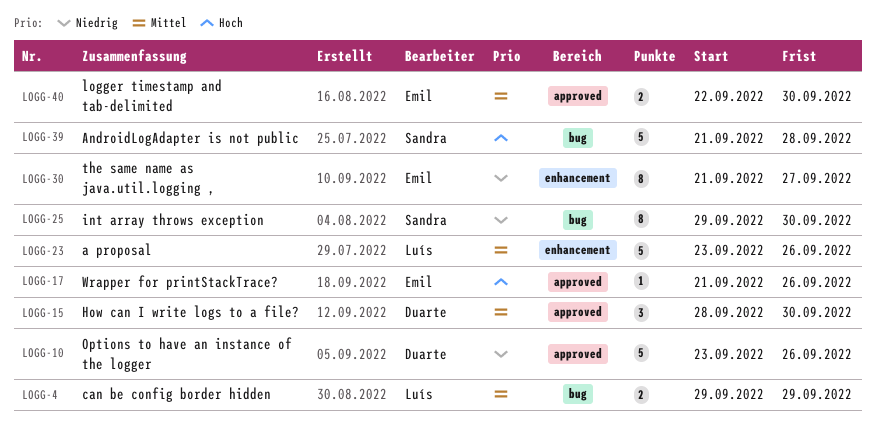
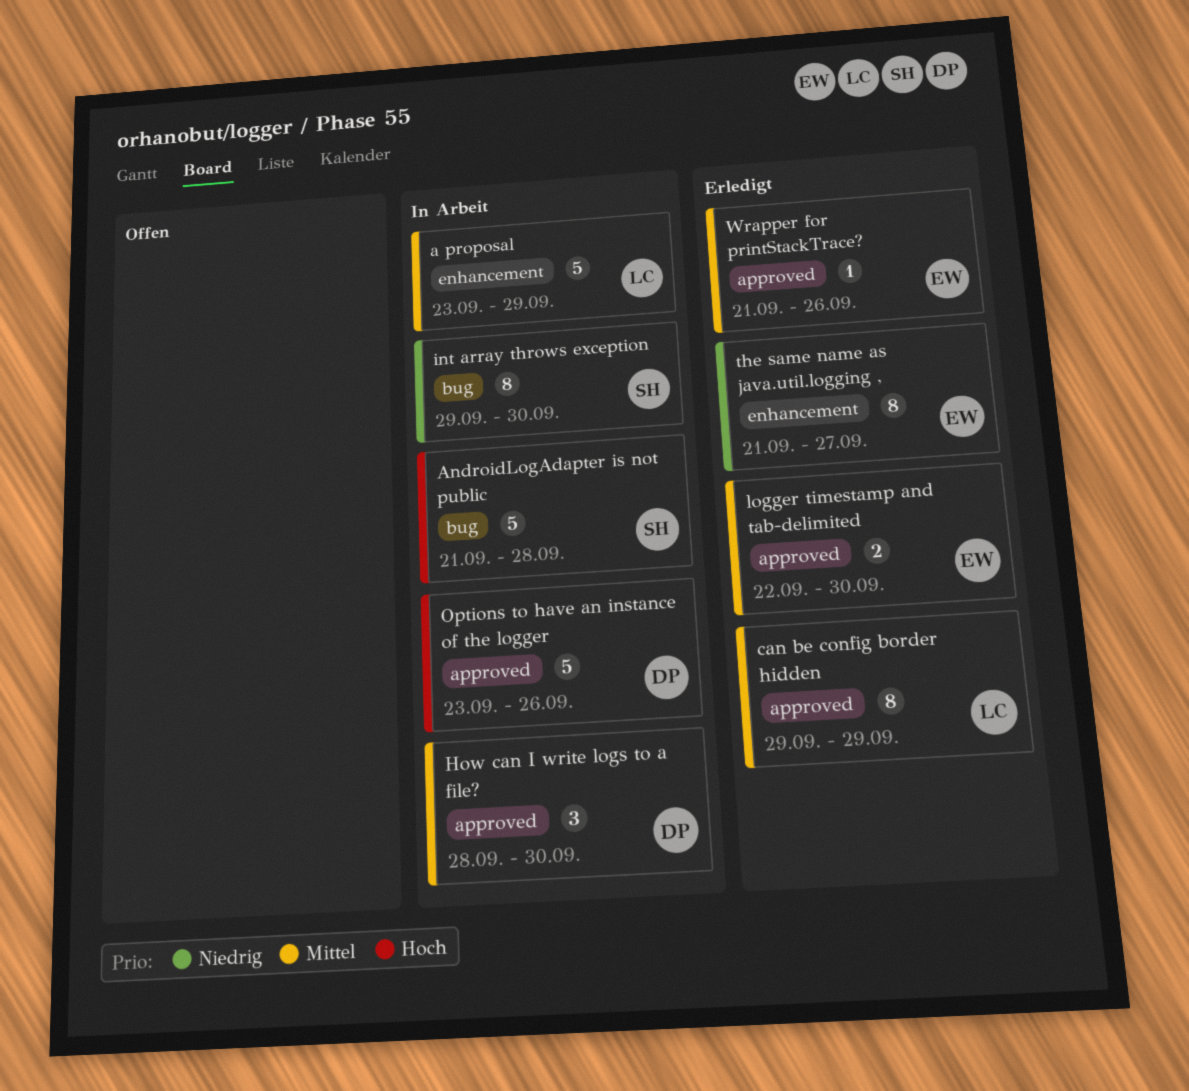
a proposal, due: Sep 26 -> Sep 29
can be config border hidden, label: bug -> approved
can be config border hidden, estimate: 2 -> 8
Options to have an instance of the logger, priority: Niedrig -> Hoch
Wrapper for printStackTrace?, priority: Hoch -> Mittel

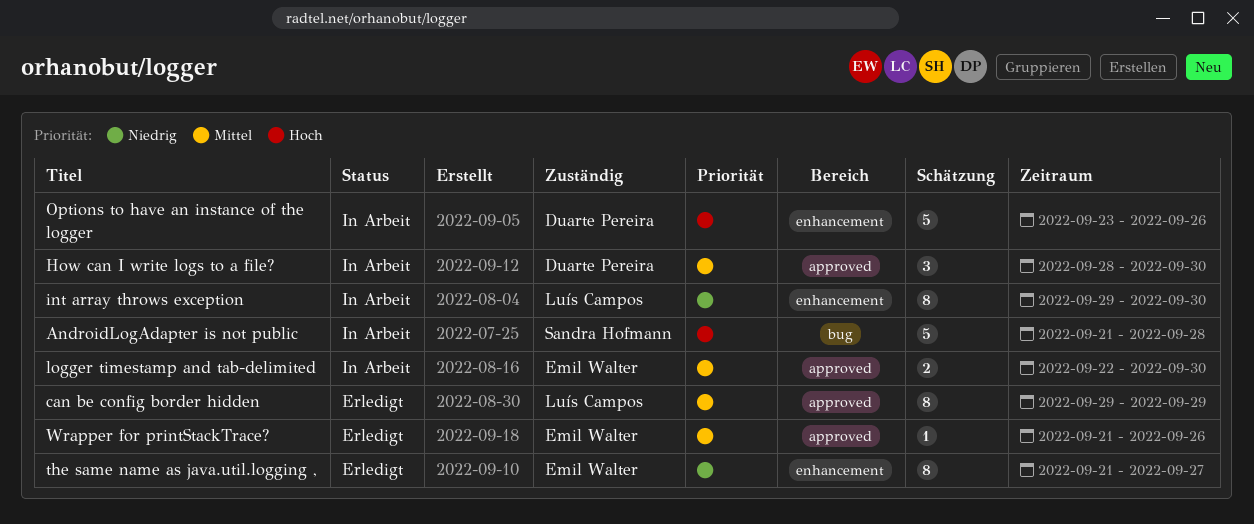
a proposal: present -> none
int array throws exception, owner: Sandra Hofmann -> Luís Campos
int array throws exception, label: bug -> enhancement
logger timestamp and tab-delimited, status: Erledigt -> In Arbeit
Options to have an instance of the logger, label: approved -> enhancement

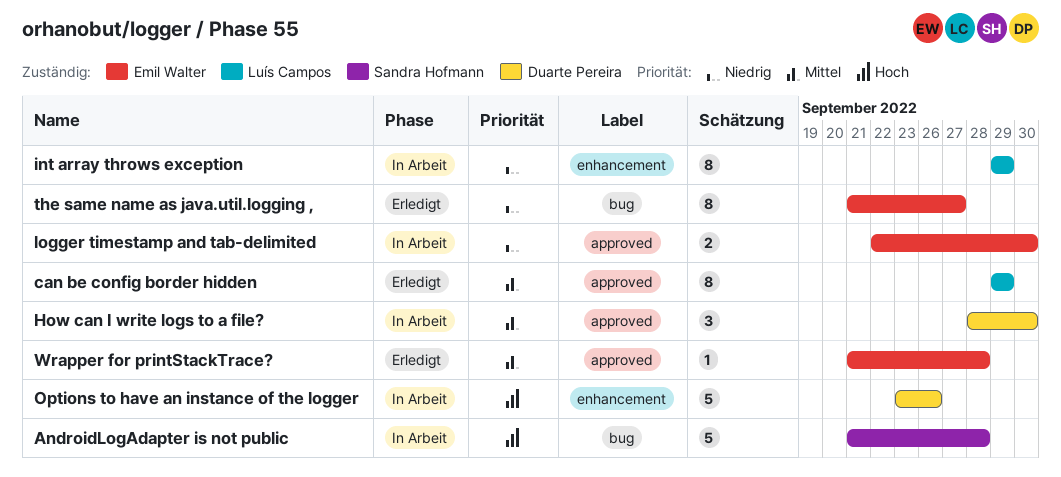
int array throws exception, due: Sep 30 -> Sep 29
logger timestamp and tab-delimited, priority: Mittel -> Niedrig
the same name as java.util.logging ,, label: enhancement -> bug
Wrapper for printStackTrace?, due: Sep 26 -> Sep 28

